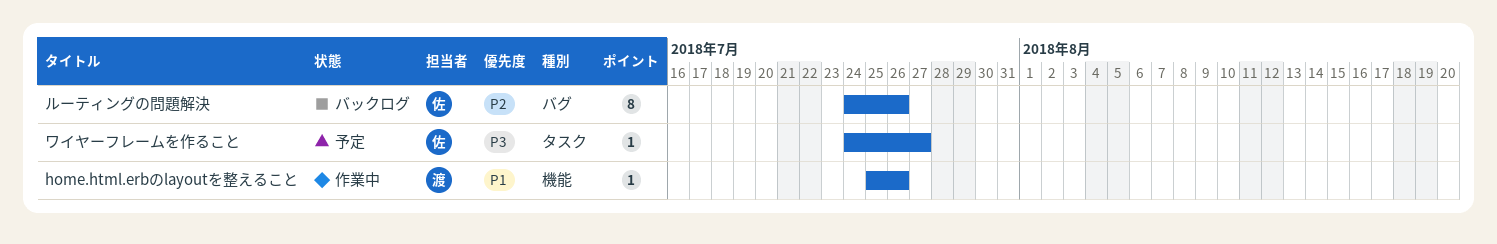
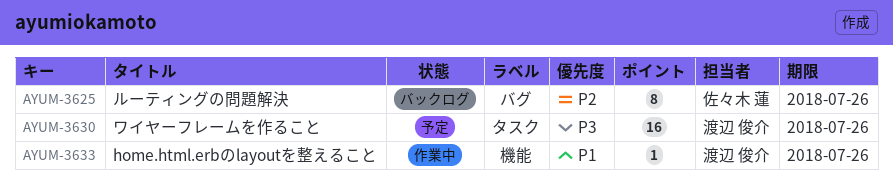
ワイヤーフレームを作ること, owner: 佐々木 蓮 -> 渡辺 俊介
ワイヤーフレームを作ること, estimate: 1 -> 16
ワイヤーフレームを作ること, due: Jul 27 -> Jul 26

